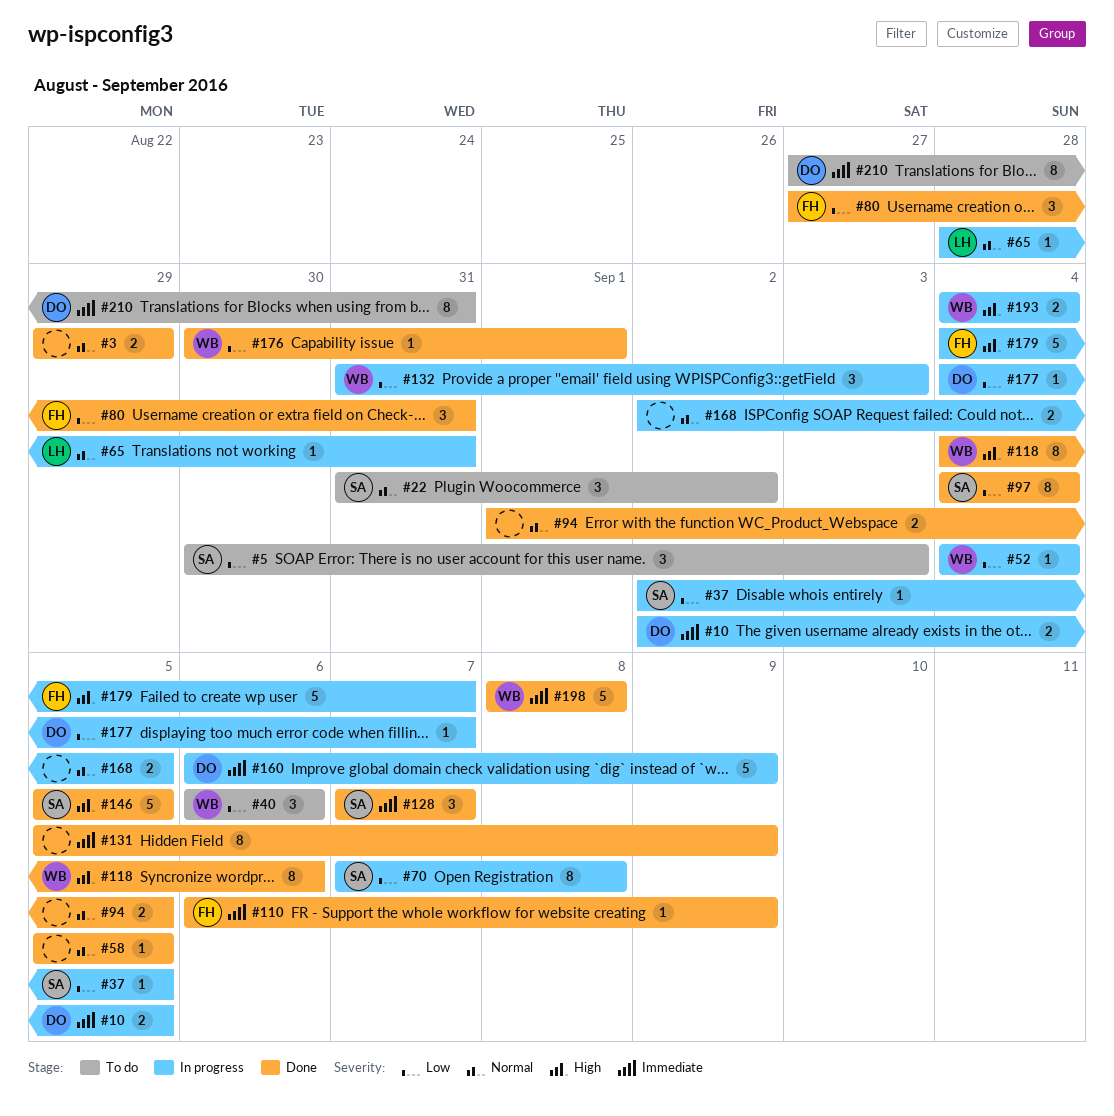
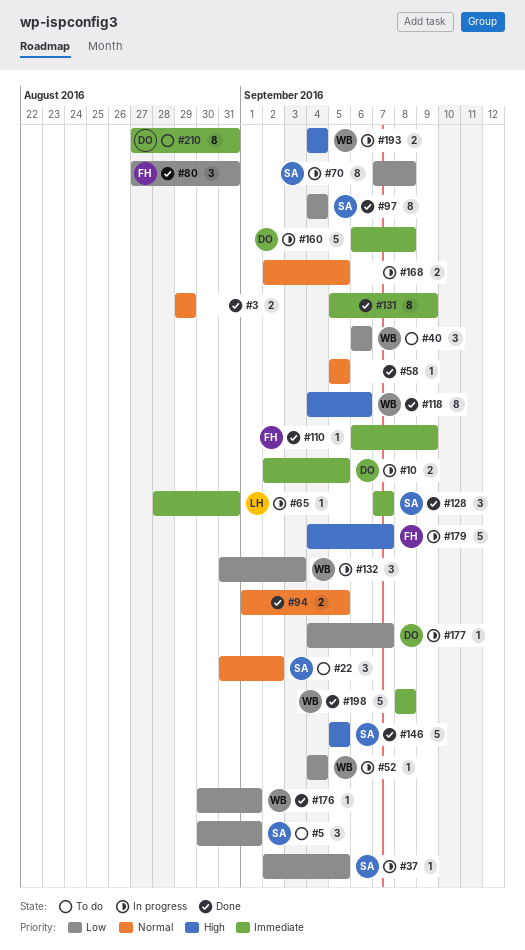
#5, due: Sep 3 -> Sep 1
#65, priority: Normal -> Immediate
#160, due: Sep 9 -> Sep 8

